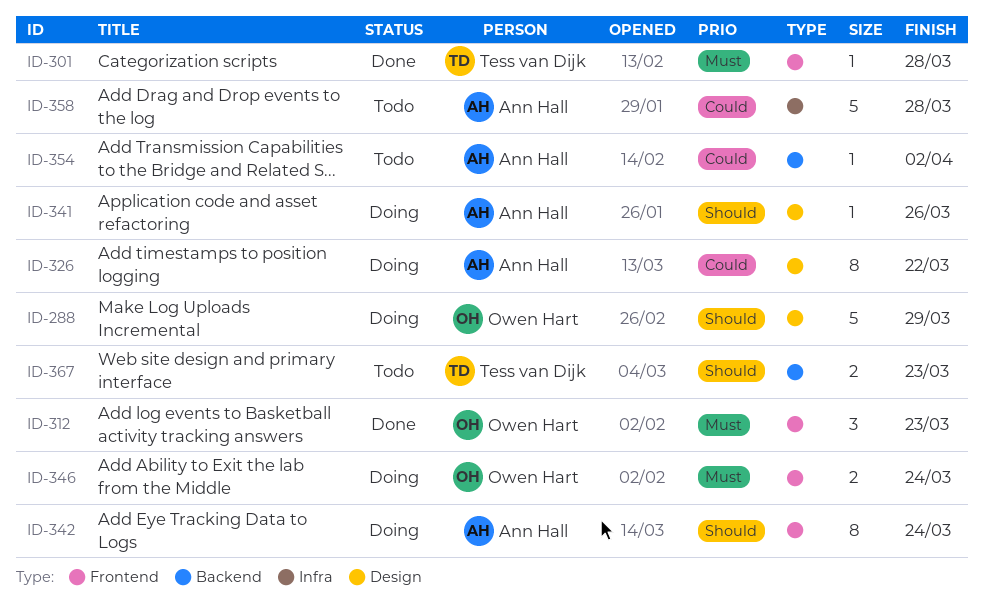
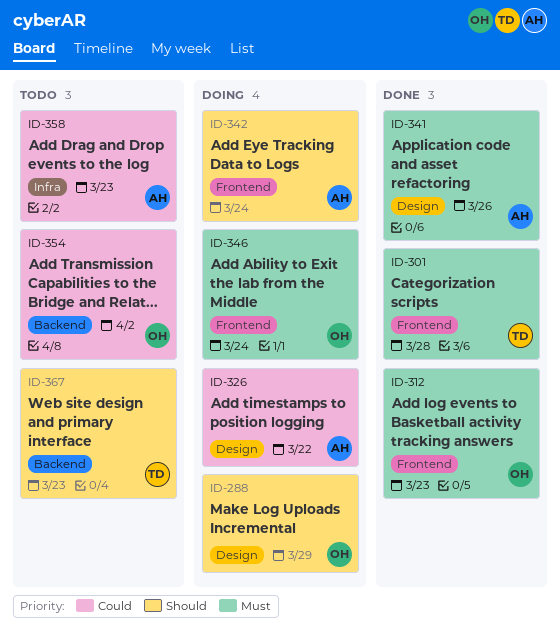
ID-341, status: Doing -> Done
ID-341, priority: Should -> Must
ID-354, owner: Ann Hall -> Owen Hart
ID-358, due: Mar 28 -> Mar 23

